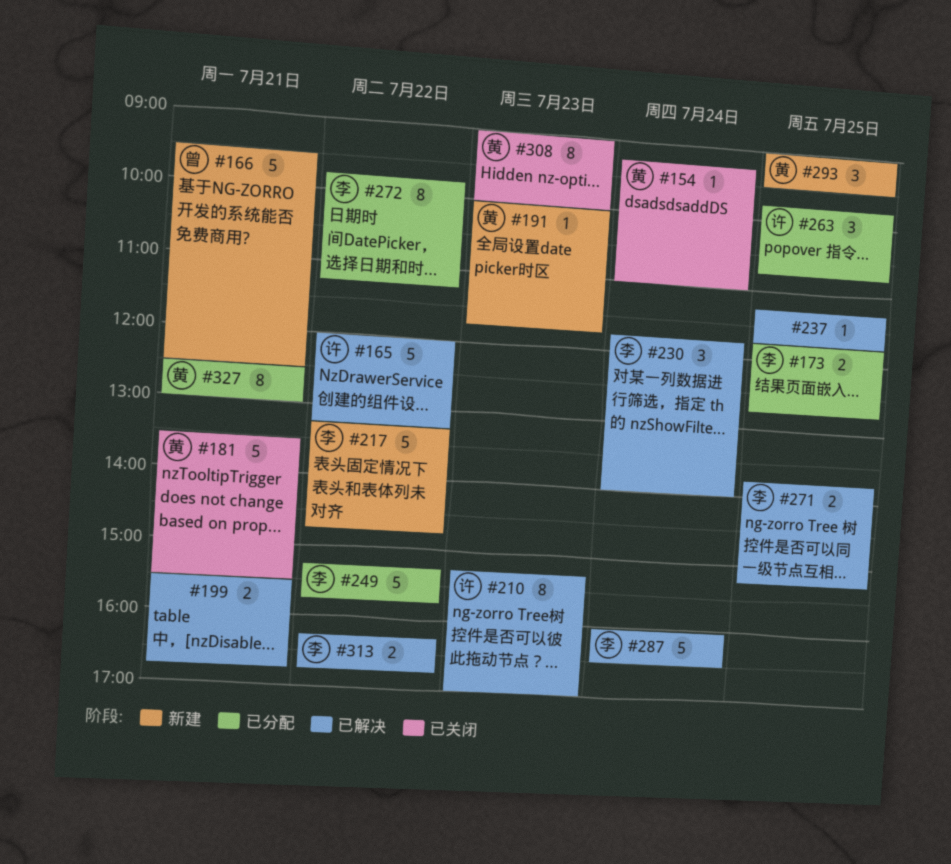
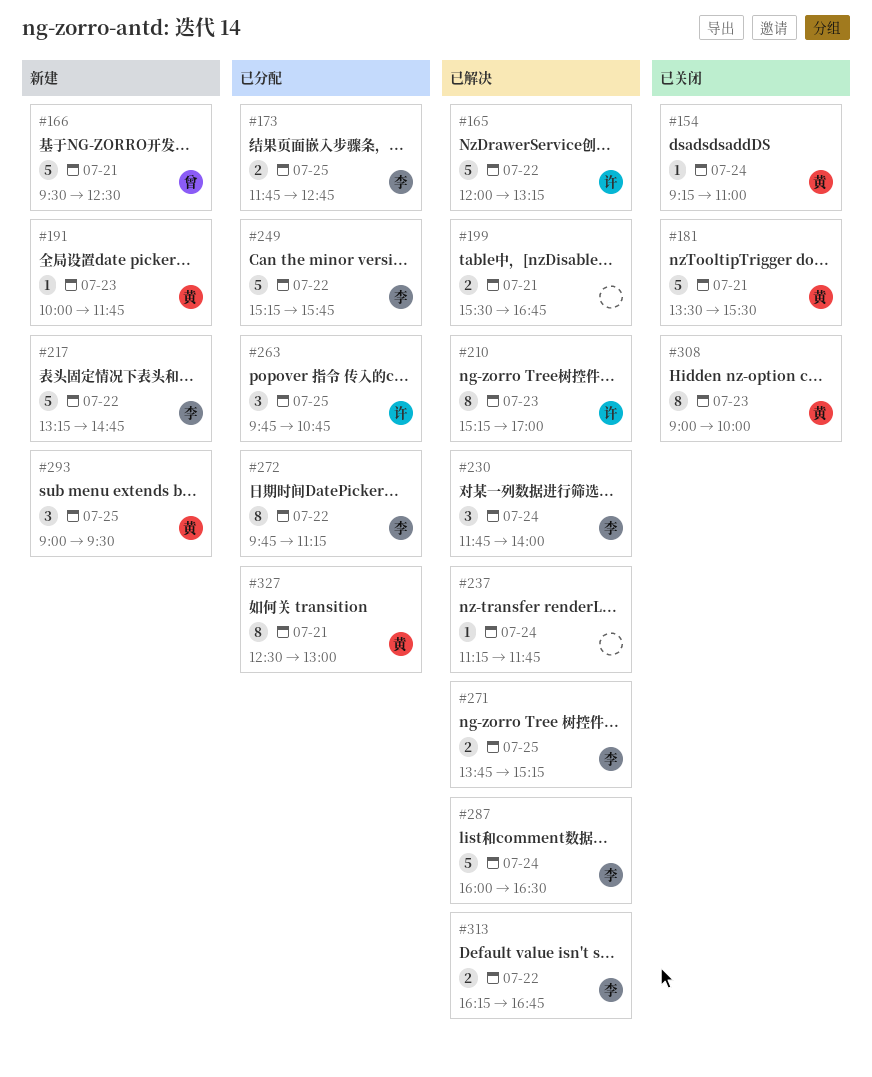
#237, day: Jul 25 -> Jul 24

